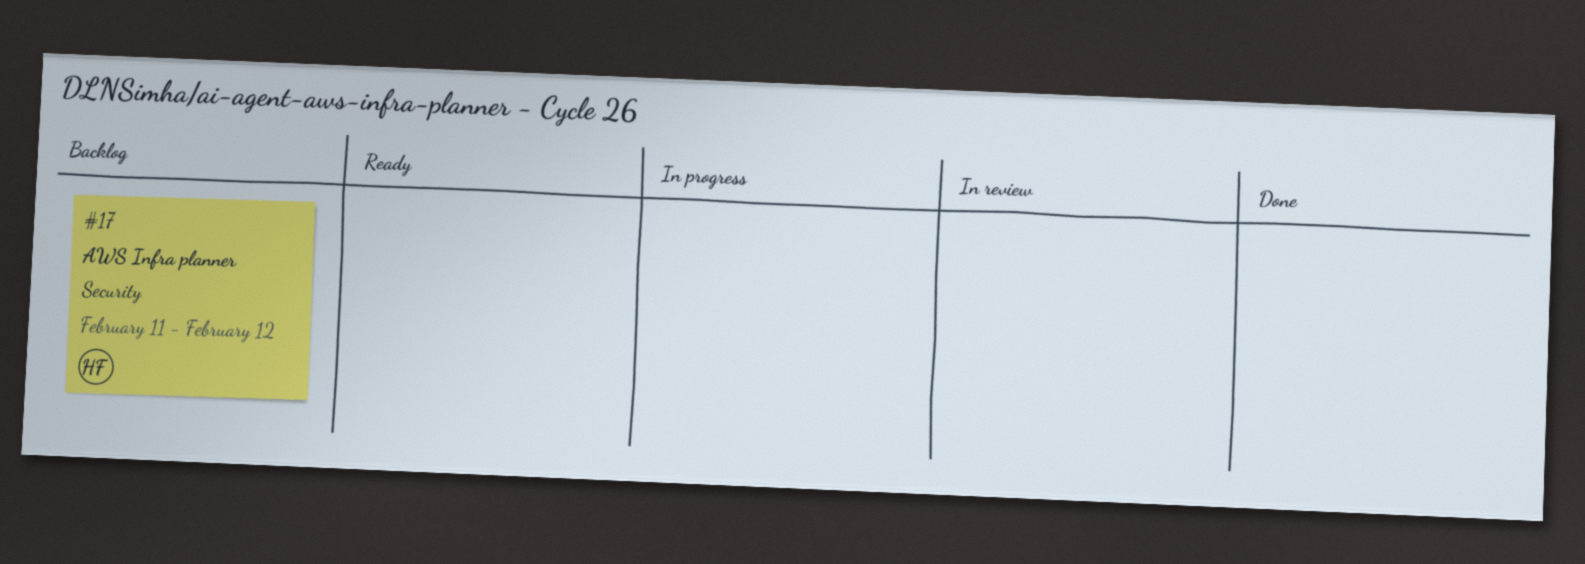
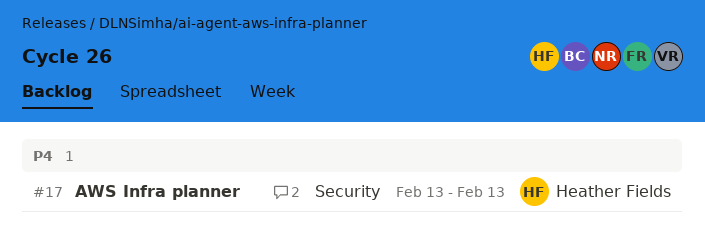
#17, start: Feb 11 -> Feb 13
#17, due: Feb 12 -> Feb 13

